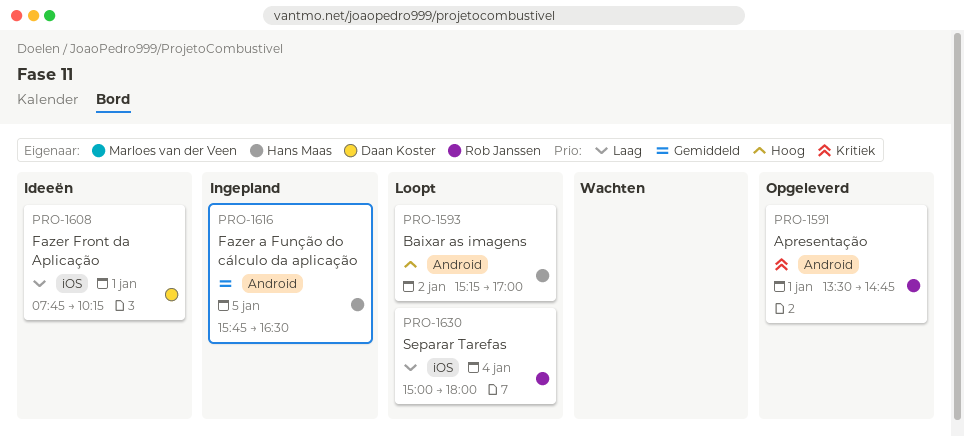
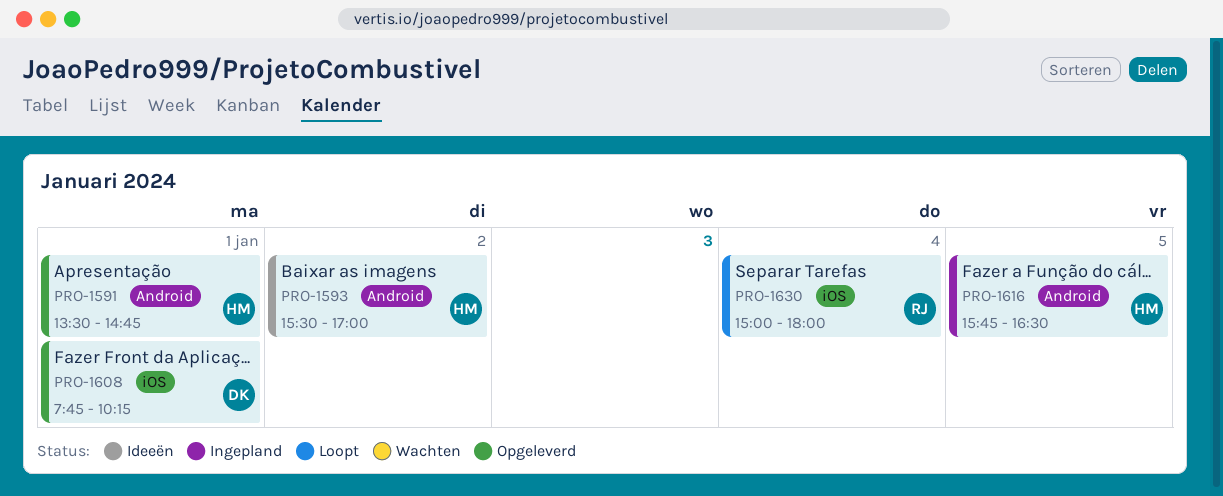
PRO-1591, owner: Rob Janssen -> Hans Maas
PRO-1593, status: Loopt -> Ideeën
PRO-1593, begins: 15:15 -> 15:30
PRO-1608, status: Ideeën -> Opgeleverd

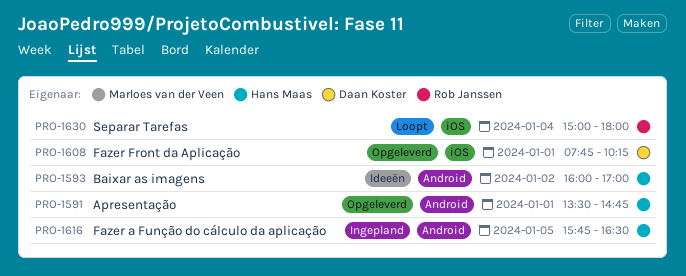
PRO-1593, begins: 15:30 -> 16:00

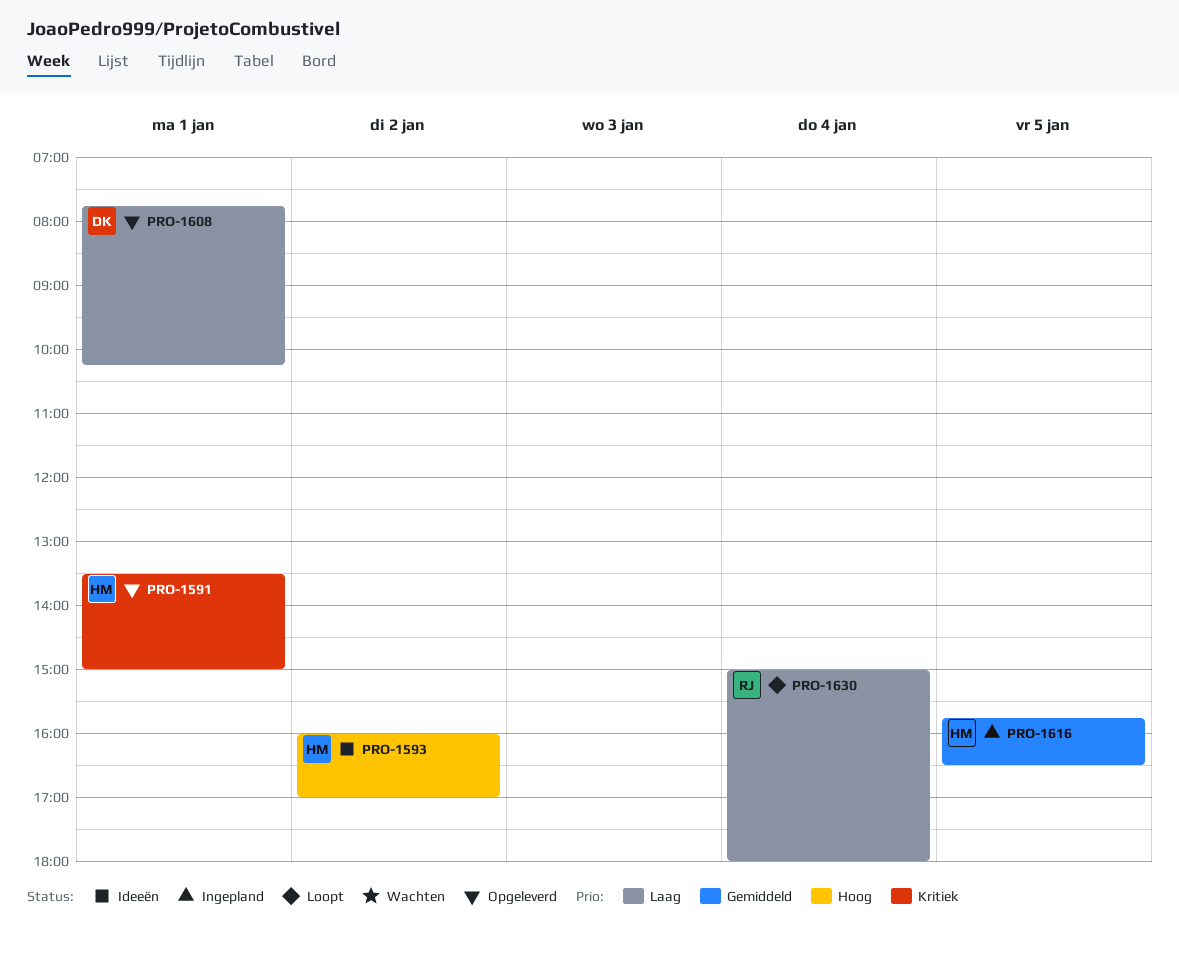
PRO-1591, ends: 14:45 -> 15:00

